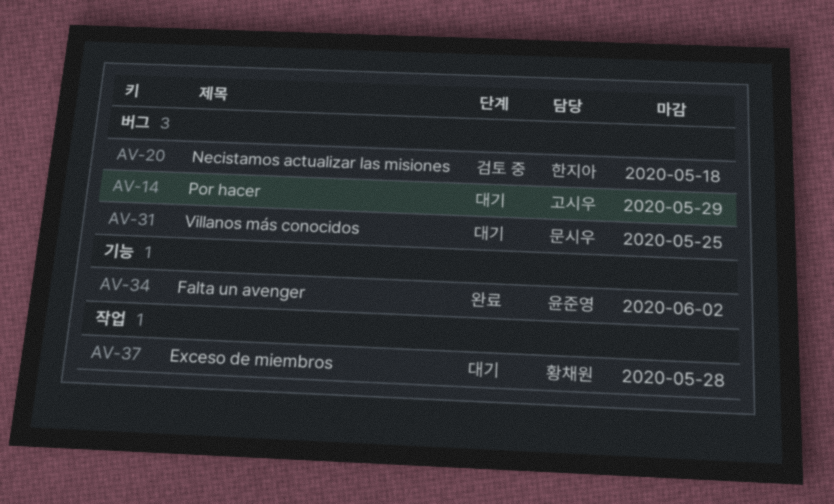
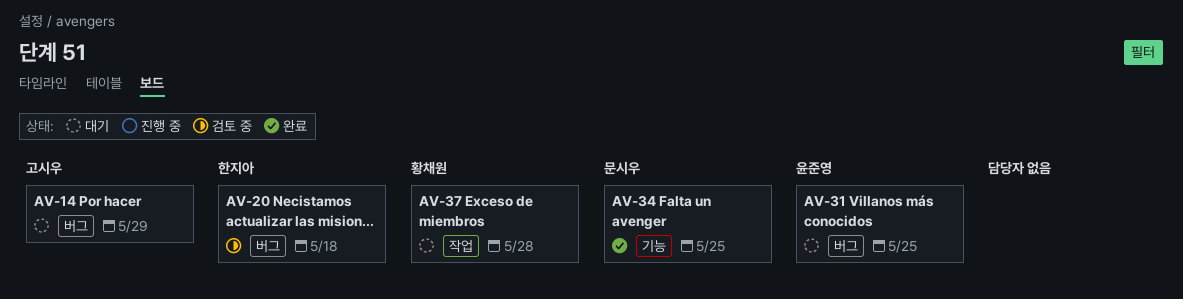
AV-31, owner: 문시우 -> 윤준영
AV-34, owner: 윤준영 -> 문시우
AV-34, due: Jun 2 -> May 25

